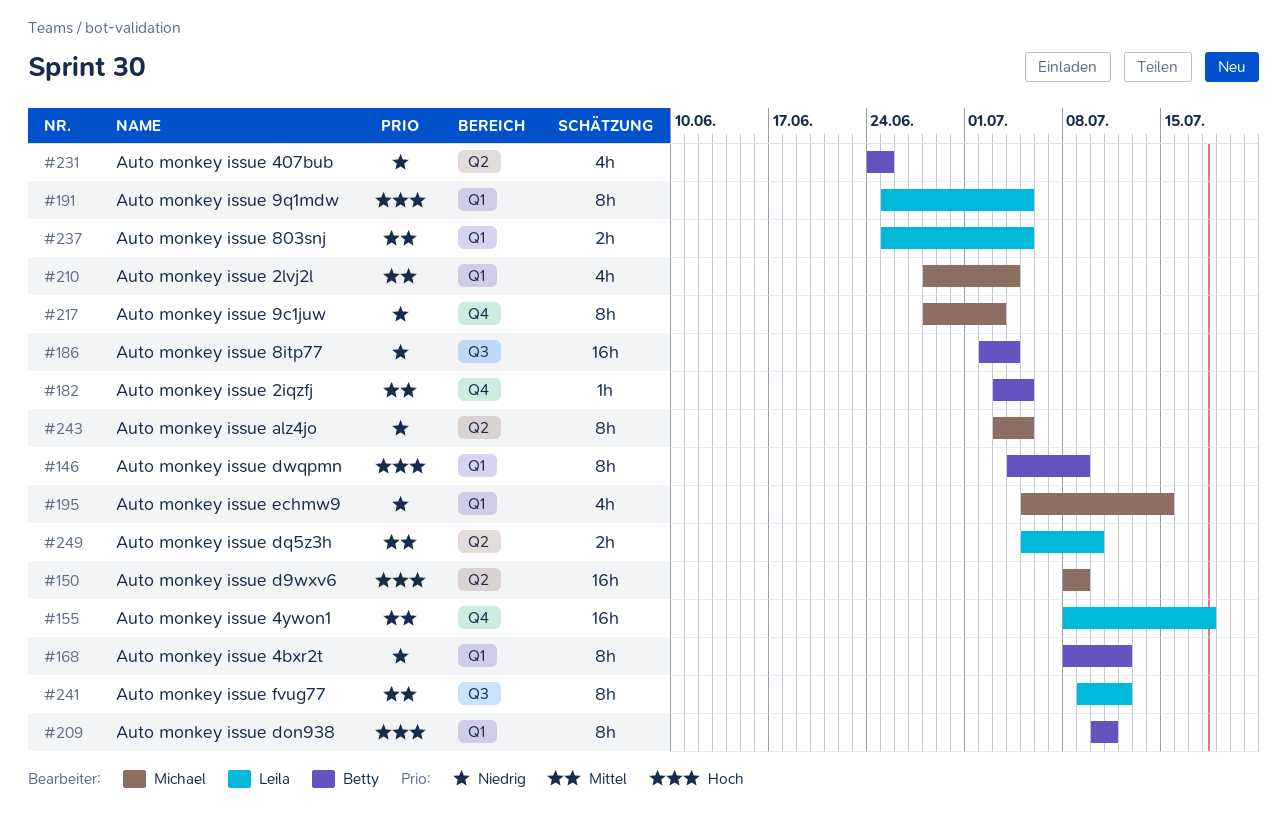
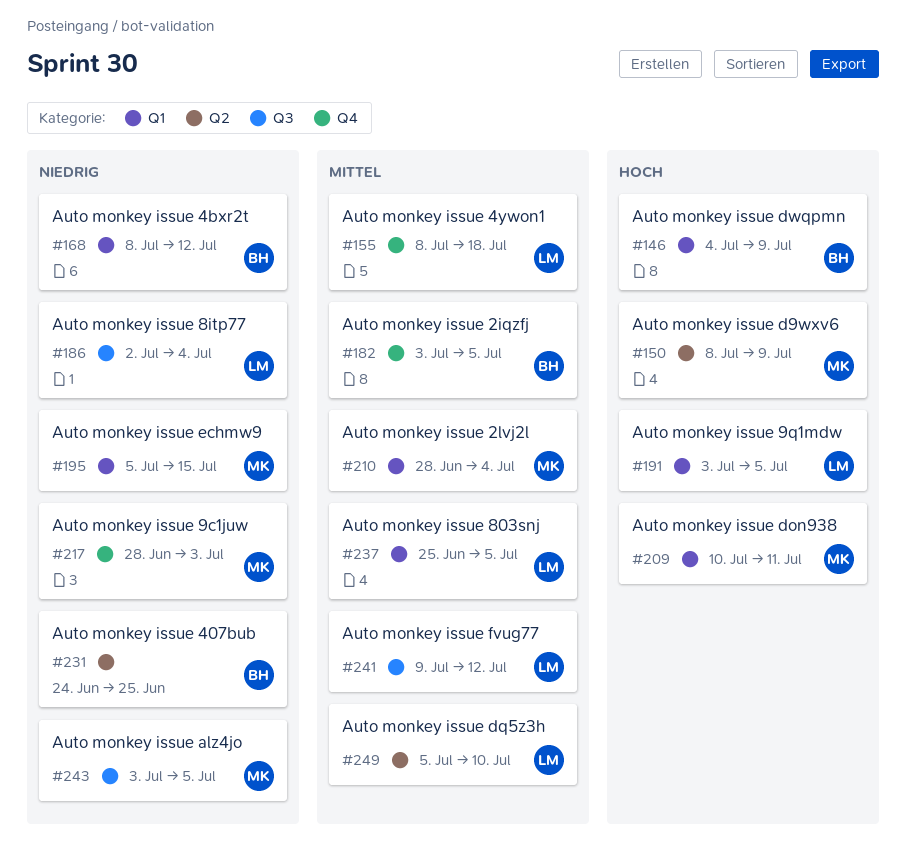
#186, owner: Betty -> Leila
#191, start: Jun 25 -> Jul 3
#209, owner: Betty -> Michael
#243, label: Q2 -> Q3

